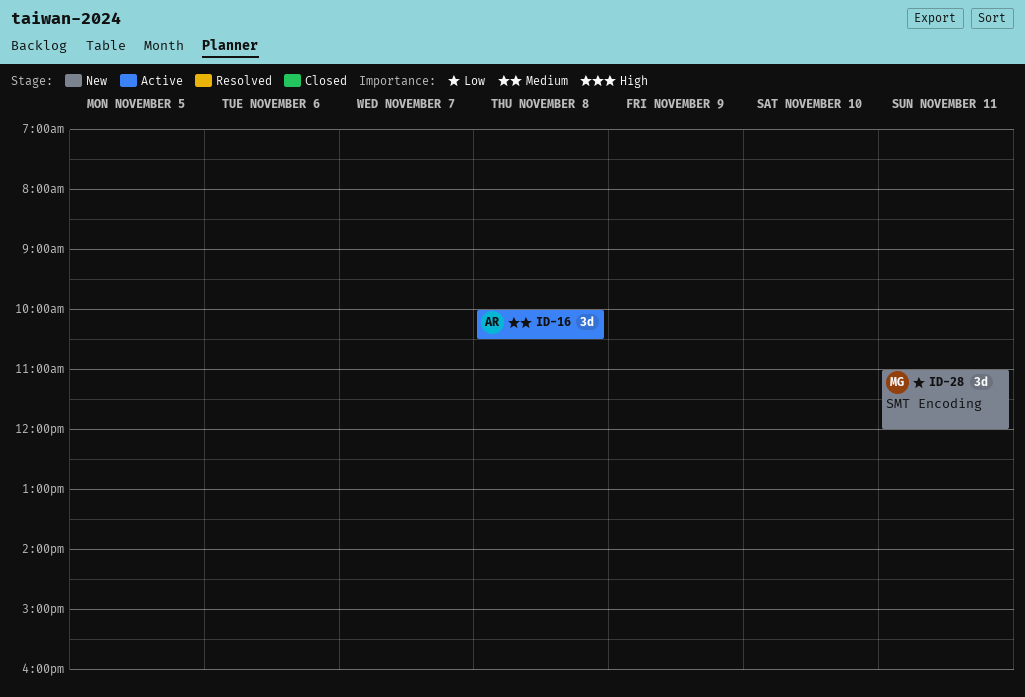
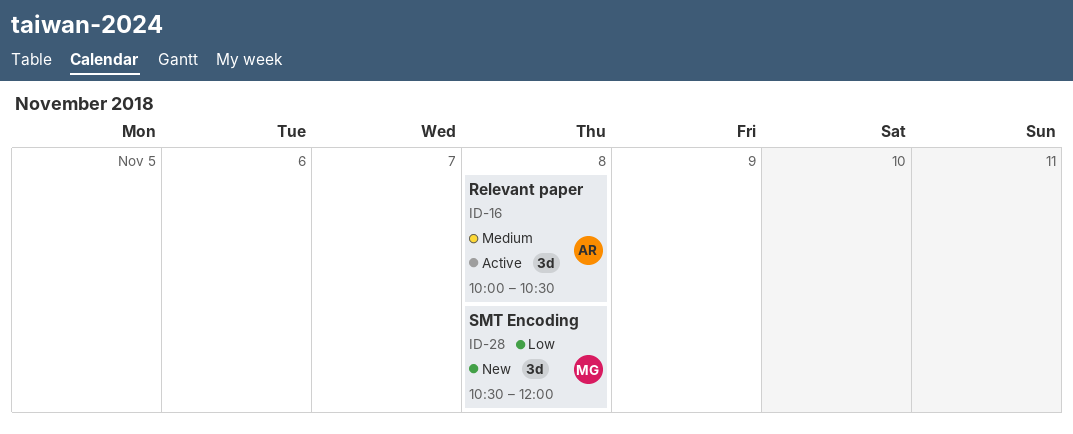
ID-28, day: Nov 11 -> Nov 8
ID-28, begins: 11:00 -> 10:30

